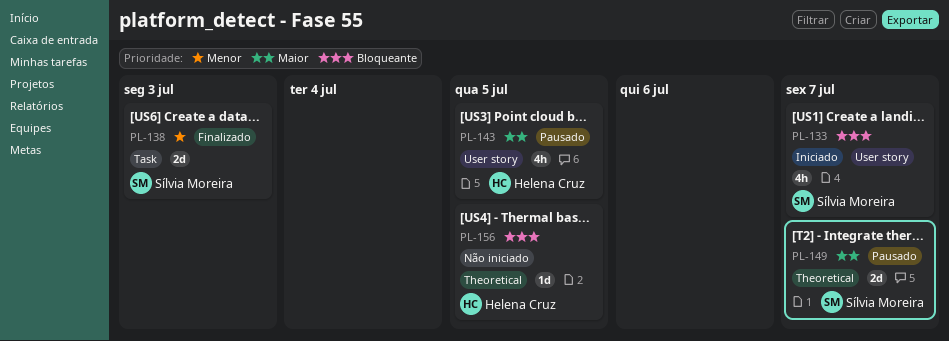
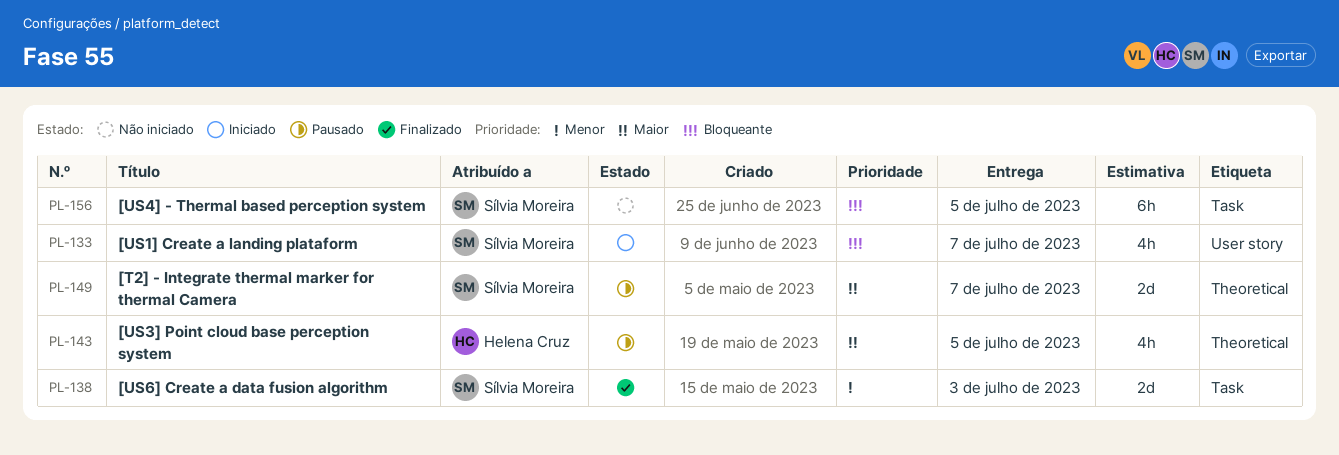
PL-143, label: User story -> Theoretical
PL-156, owner: Helena Cruz -> Sílvia Moreira
PL-156, label: Theoretical -> Task
PL-156, estimate: 1d -> 6h

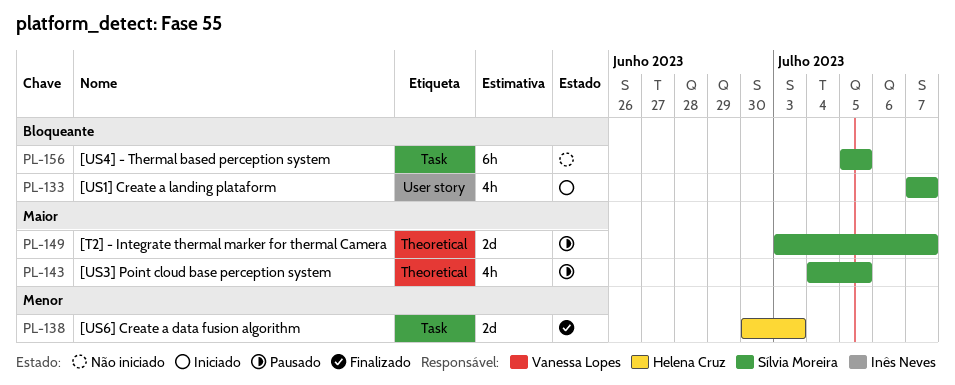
PL-138, owner: Sílvia Moreira -> Helena Cruz
PL-143, owner: Helena Cruz -> Sílvia Moreira

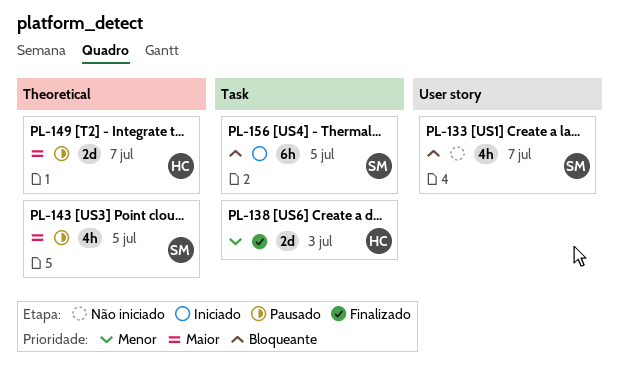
PL-133, status: Iniciado -> Não iniciado
PL-149, owner: Sílvia Moreira -> Helena Cruz
PL-156, status: Não iniciado -> Iniciado

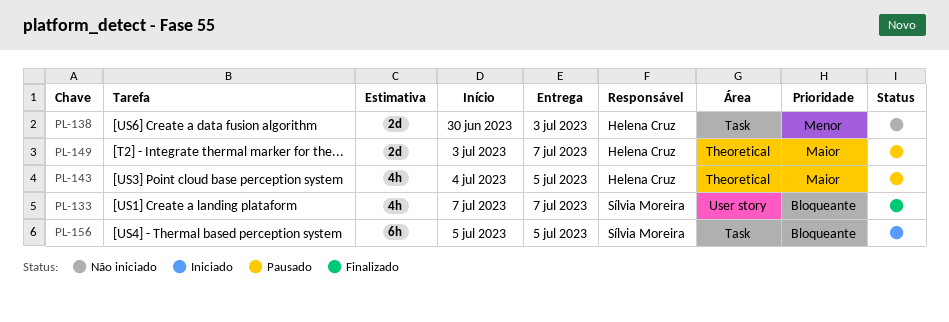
PL-133, status: Não iniciado -> Finalizado
PL-138, status: Finalizado -> Não iniciado
PL-143, owner: Sílvia Moreira -> Helena Cruz

